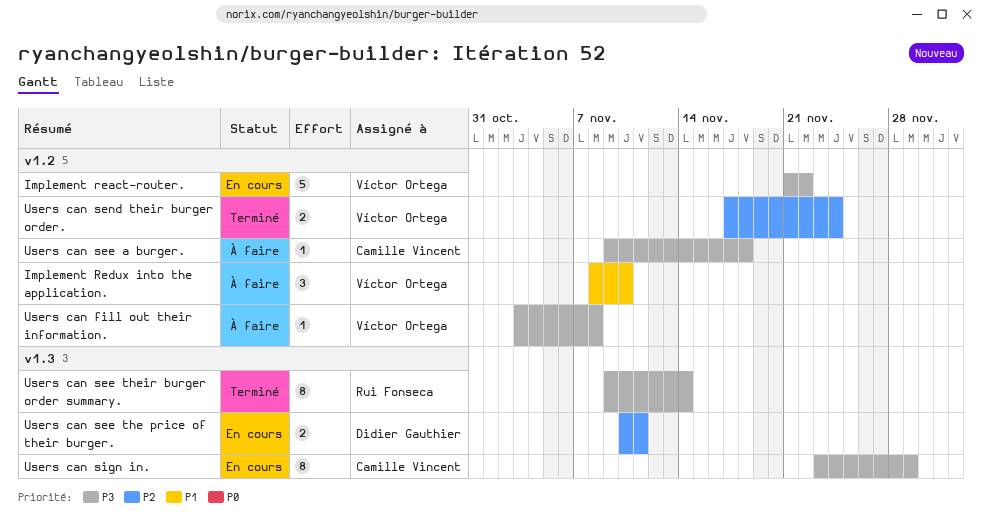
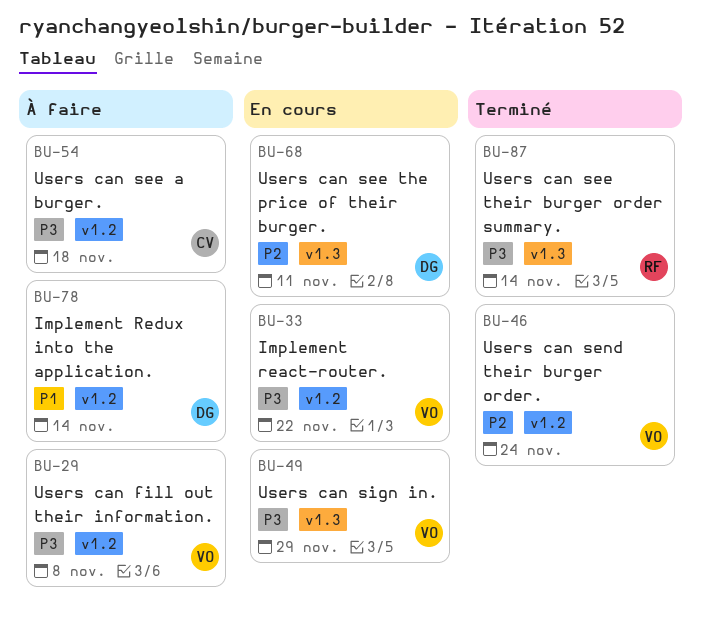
Implement Redux into the application., owner: Víctor Ortega -> Didier Gauthier
Implement Redux into the application., due: Nov 10 -> Nov 14
Users can sign in., owner: Camille Vincent -> Víctor Ortega

